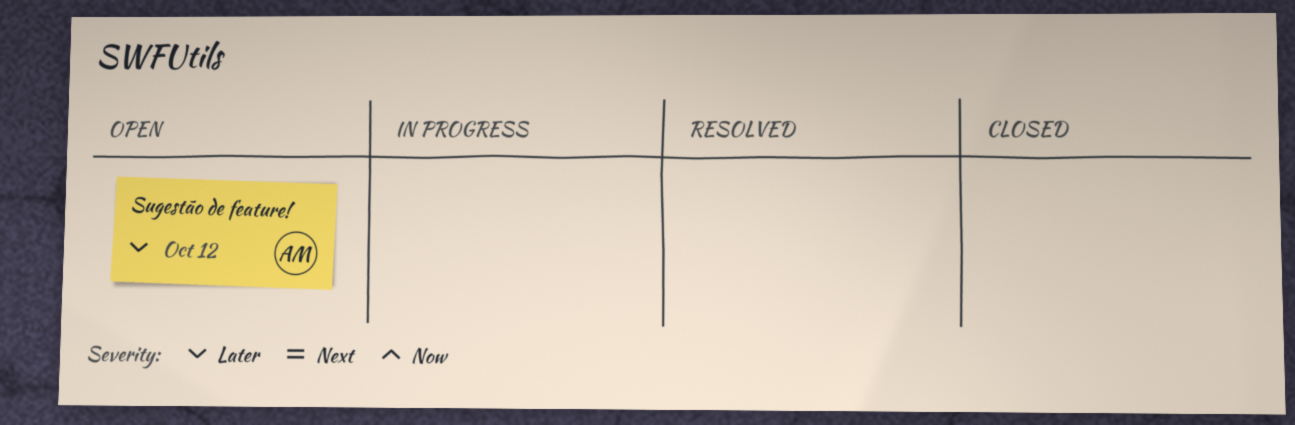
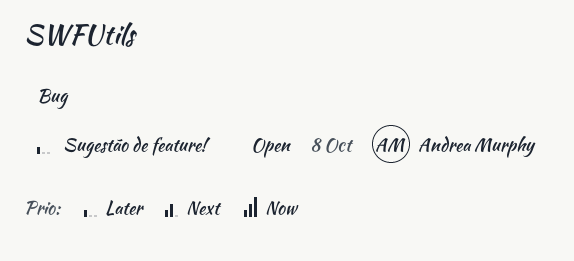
Sugestão de feature!, due: Oct 12 -> Oct 8

